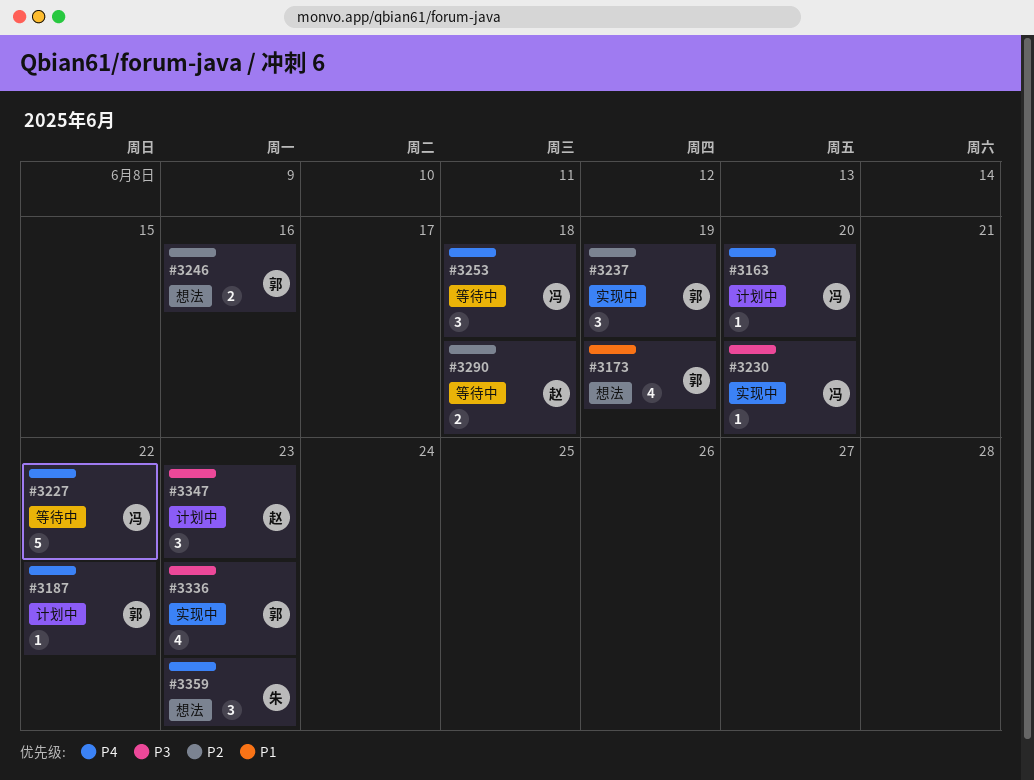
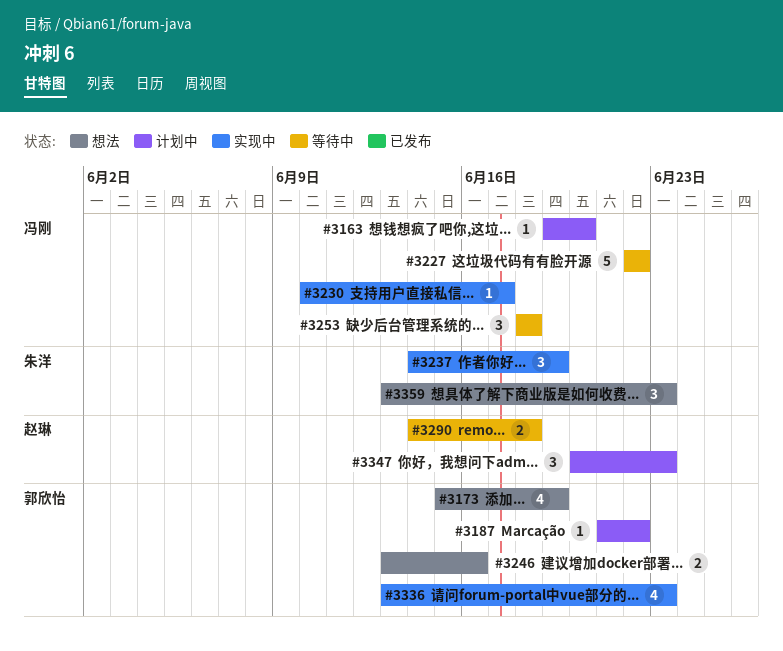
#3230, due: Jun 20 -> Jun 17
#3237, owner: 郭欣怡 -> 朱洋

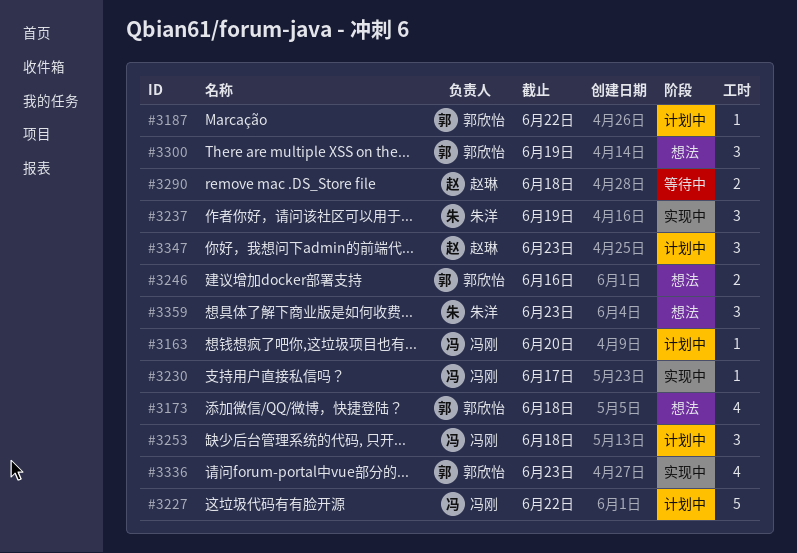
#3173, due: Jun 19 -> Jun 18
#3227, status: 等待中 -> 计划中
#3253, status: 等待中 -> 计划中
#3300: none -> present

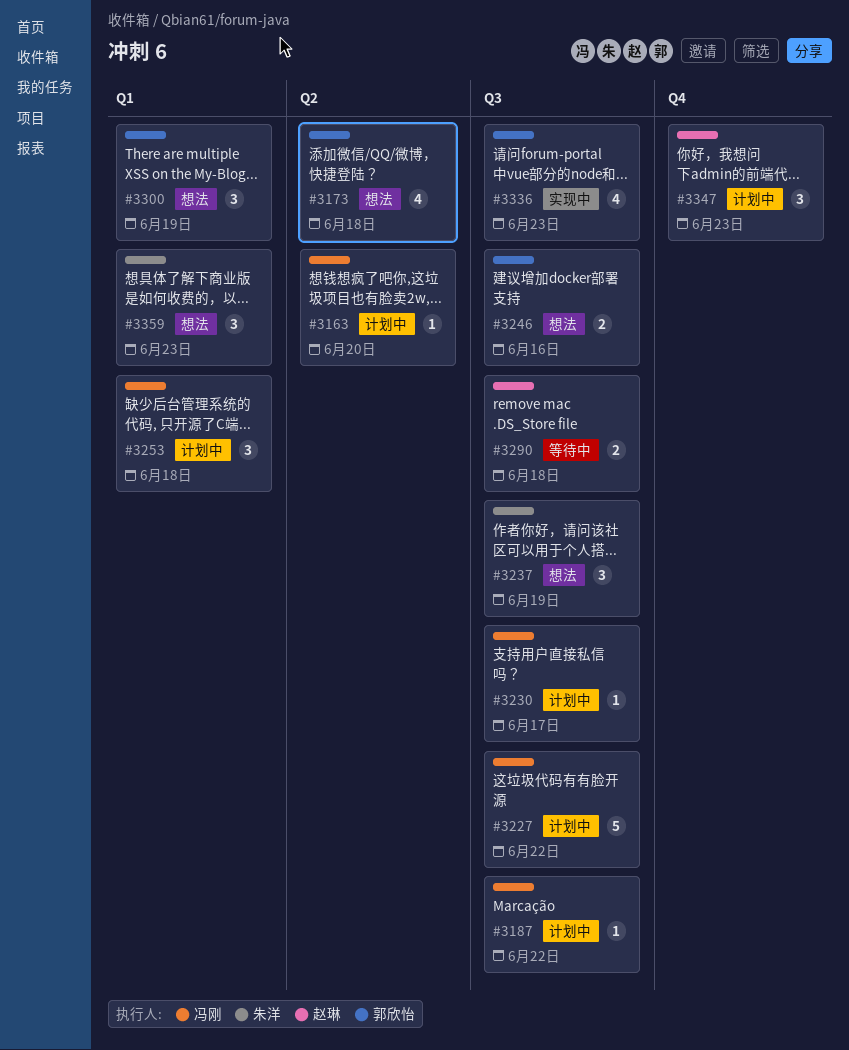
#3187, owner: 郭欣怡 -> 冯刚
#3230, status: 实现中 -> 计划中
#3237, status: 实现中 -> 想法

